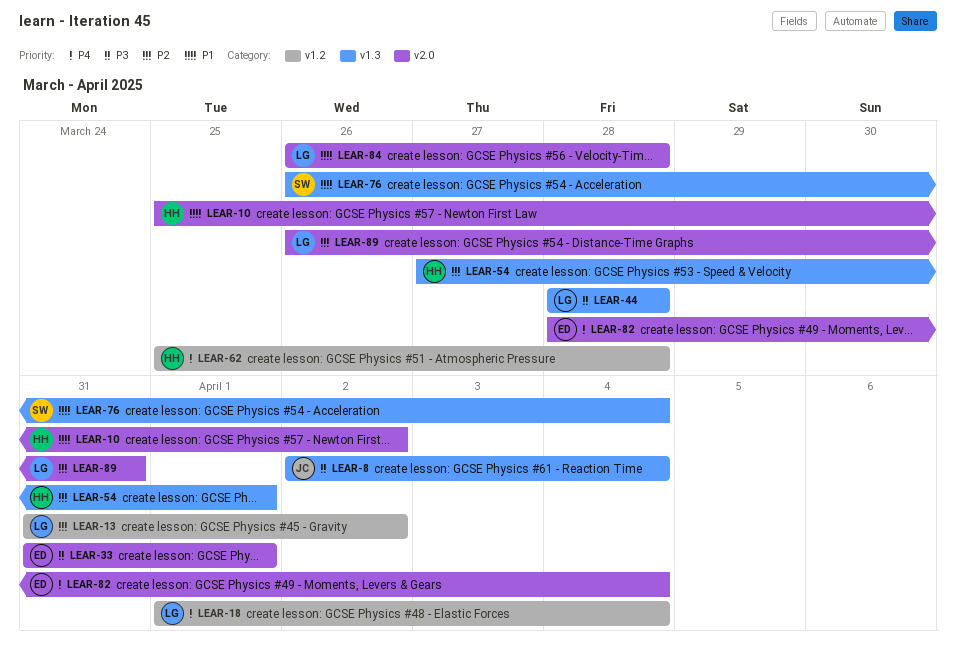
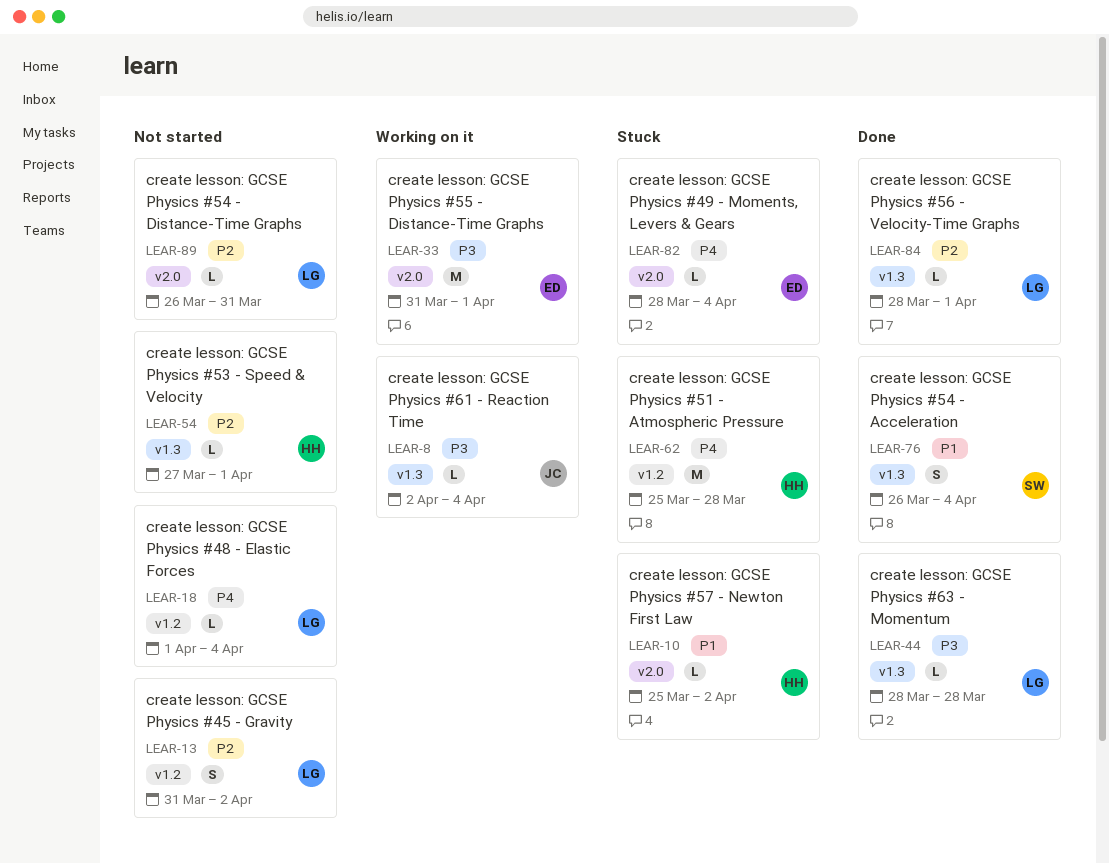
LEAR-84, priority: P1 -> P2
LEAR-84, label: v2.0 -> v1.3
LEAR-84, start: Mar 26 -> Mar 28
LEAR-84, due: Mar 28 -> Apr 1

